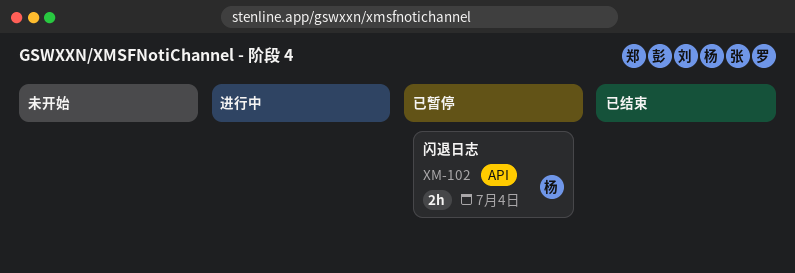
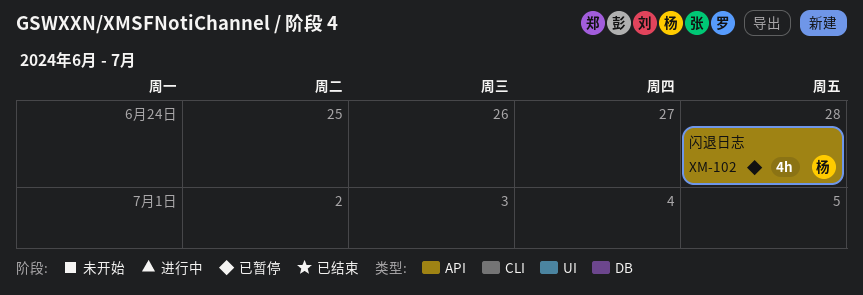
XM-102, estimate: 2h -> 4h
XM-102, due: Jul 4 -> Jun 28

